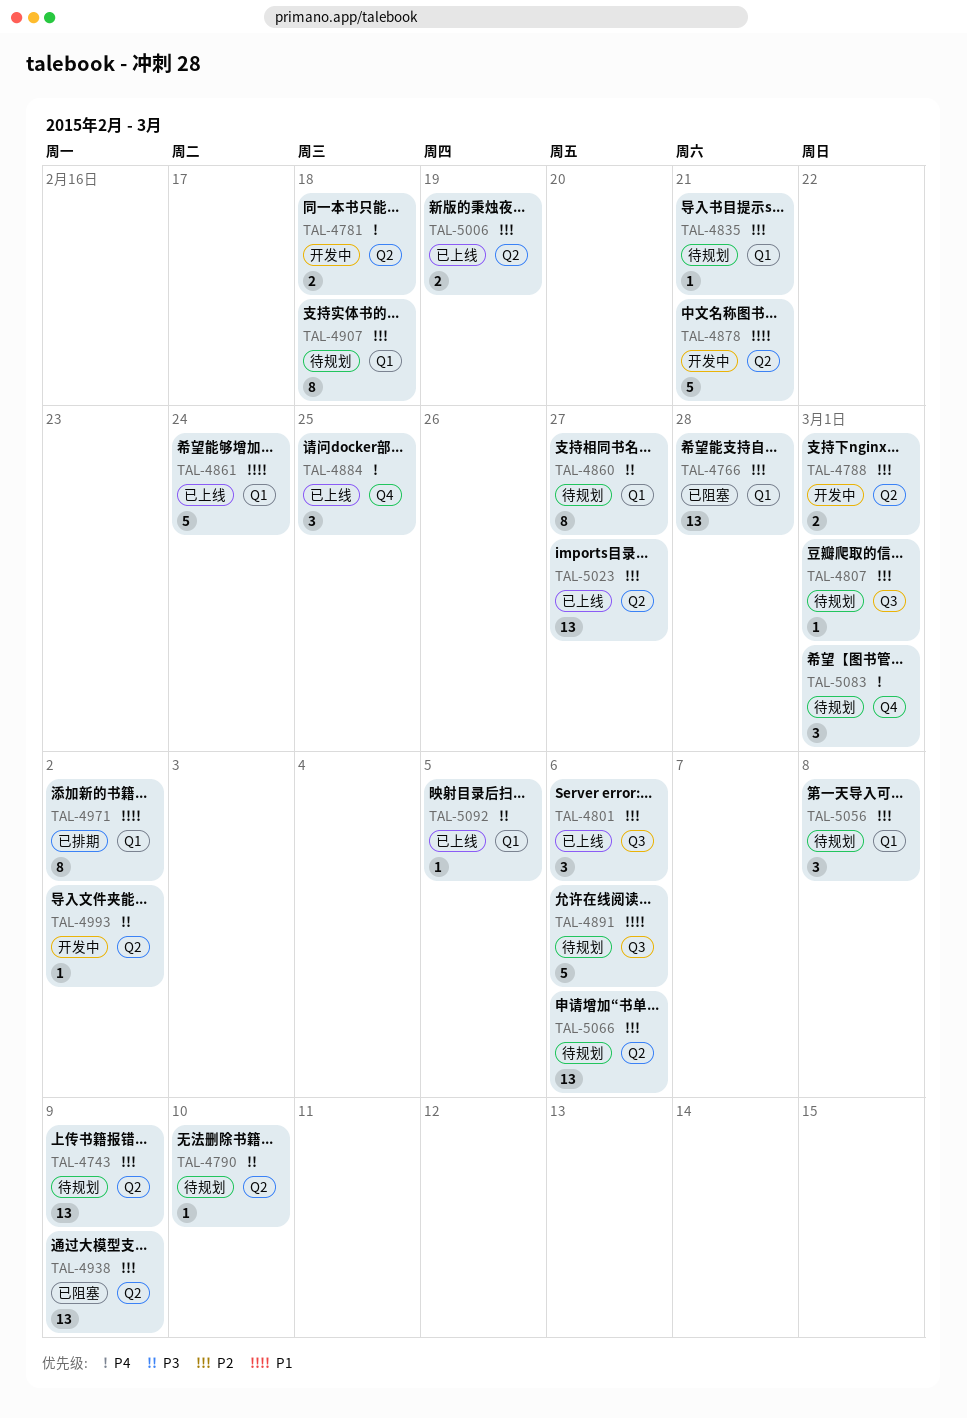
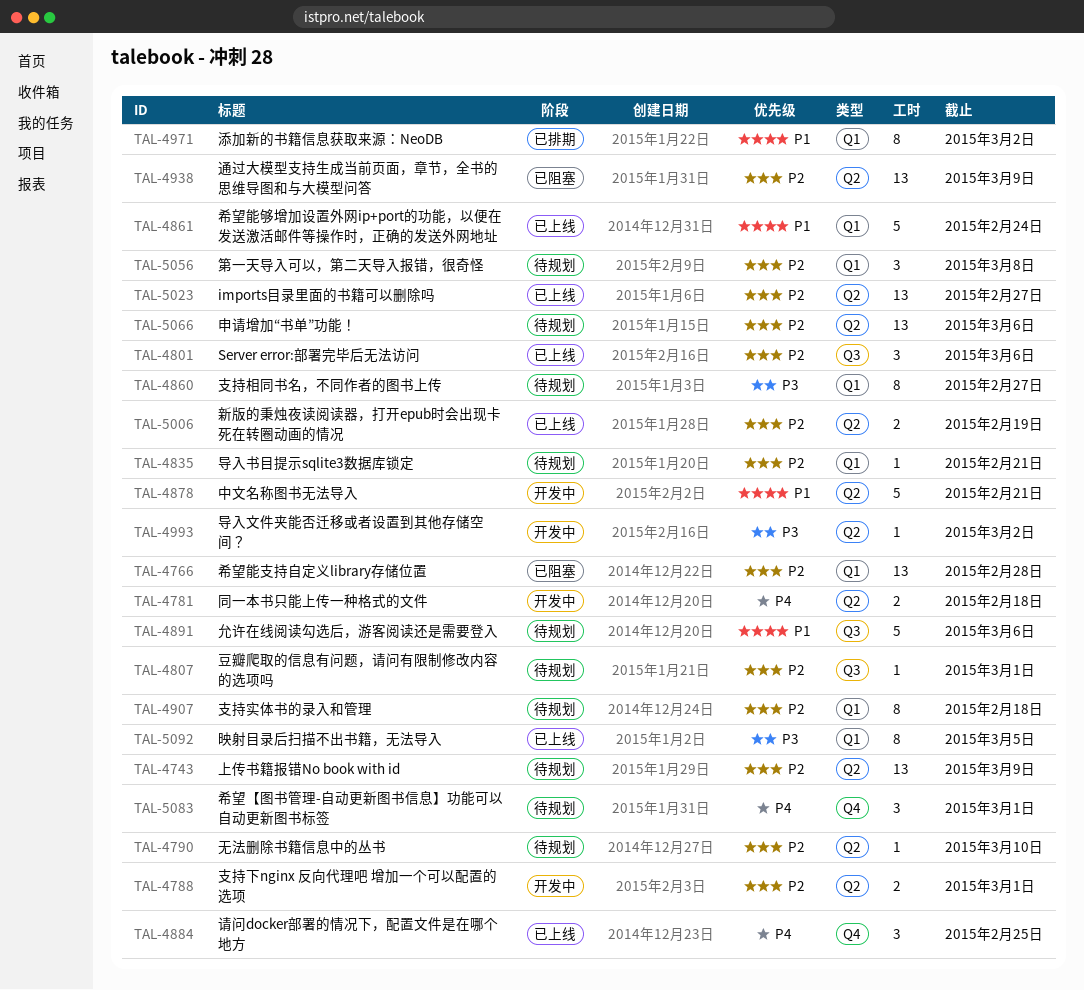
TAL-4790, priority: P3 -> P2
TAL-5092, estimate: 1 -> 8

